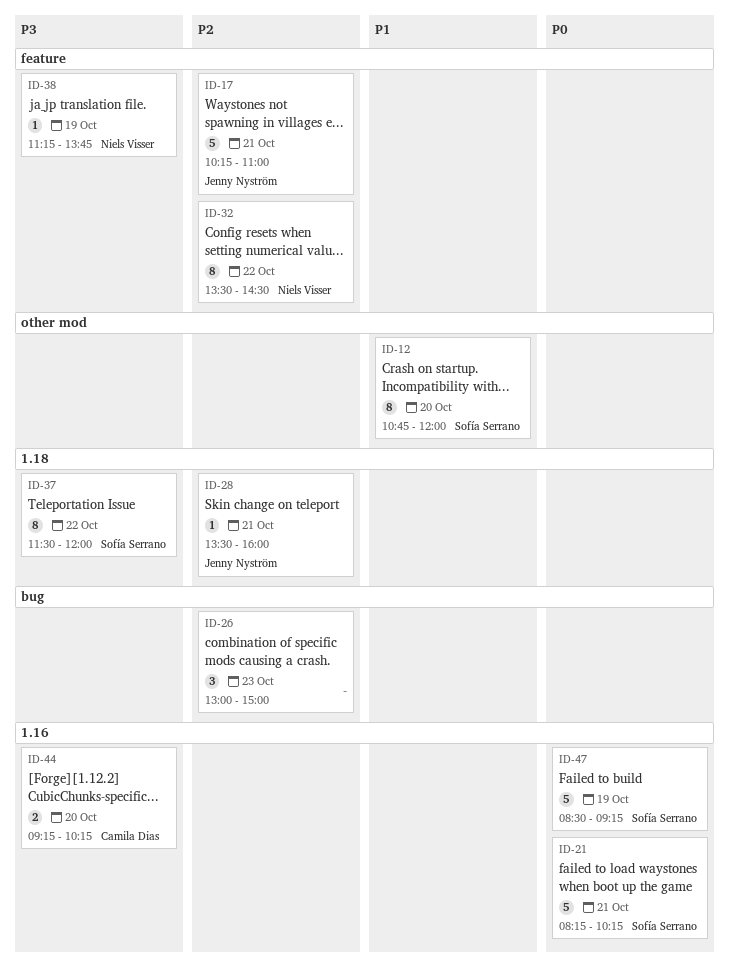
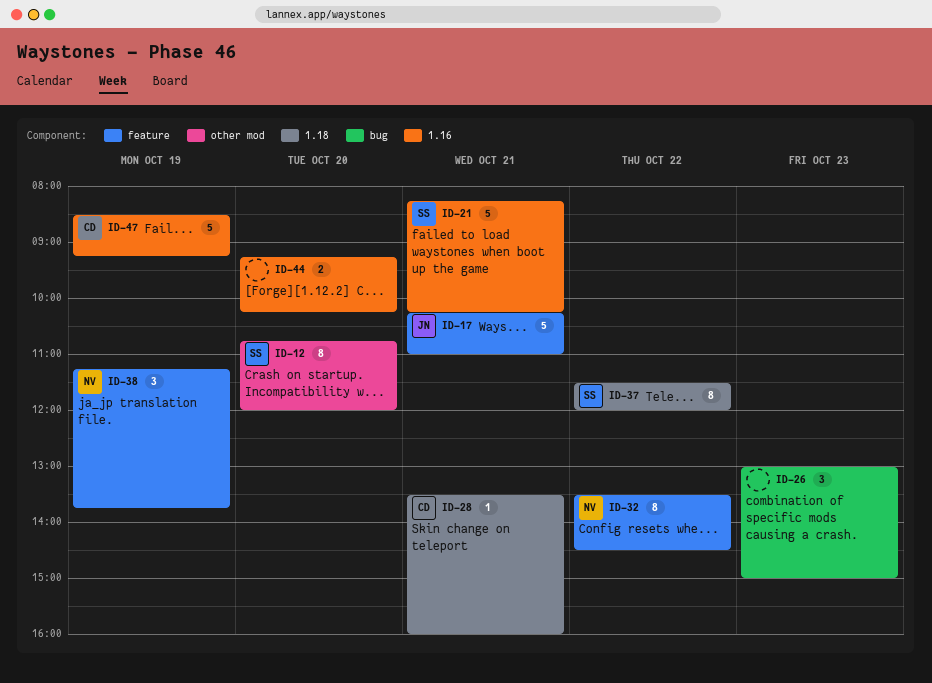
ID-28, owner: Jenny Nyström -> Camila Dias
ID-38, estimate: 1 -> 3
ID-44, owner: Camila Dias -> none
ID-47, owner: Sofía Serrano -> Camila Dias

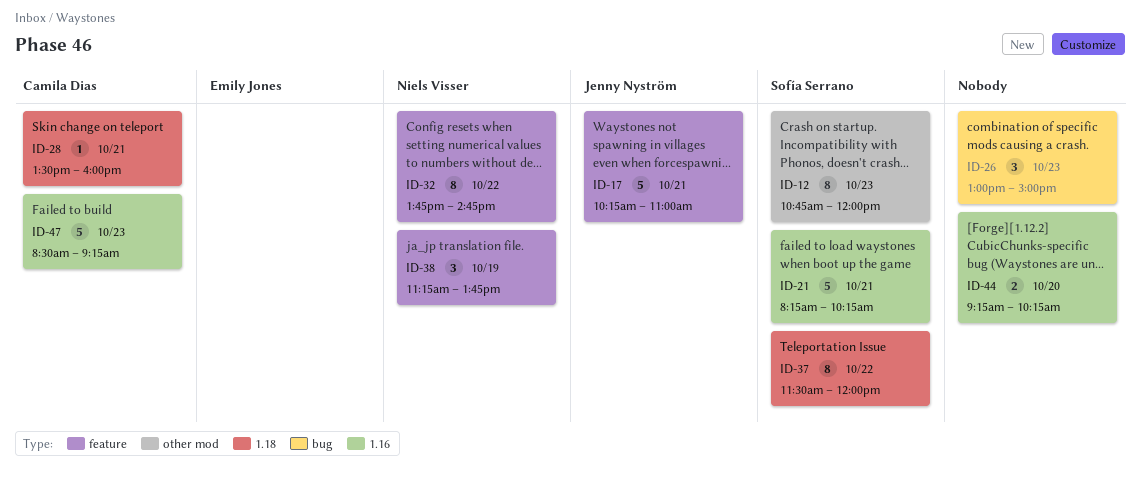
ID-12, day: Oct 20 -> Oct 23
ID-32, begins: 13:30 -> 13:45
ID-32, ends: 14:30 -> 14:45
ID-47, day: Oct 19 -> Oct 23

